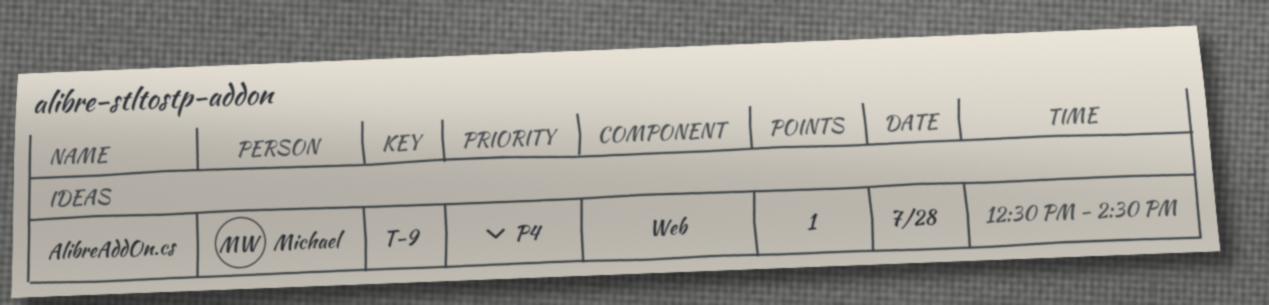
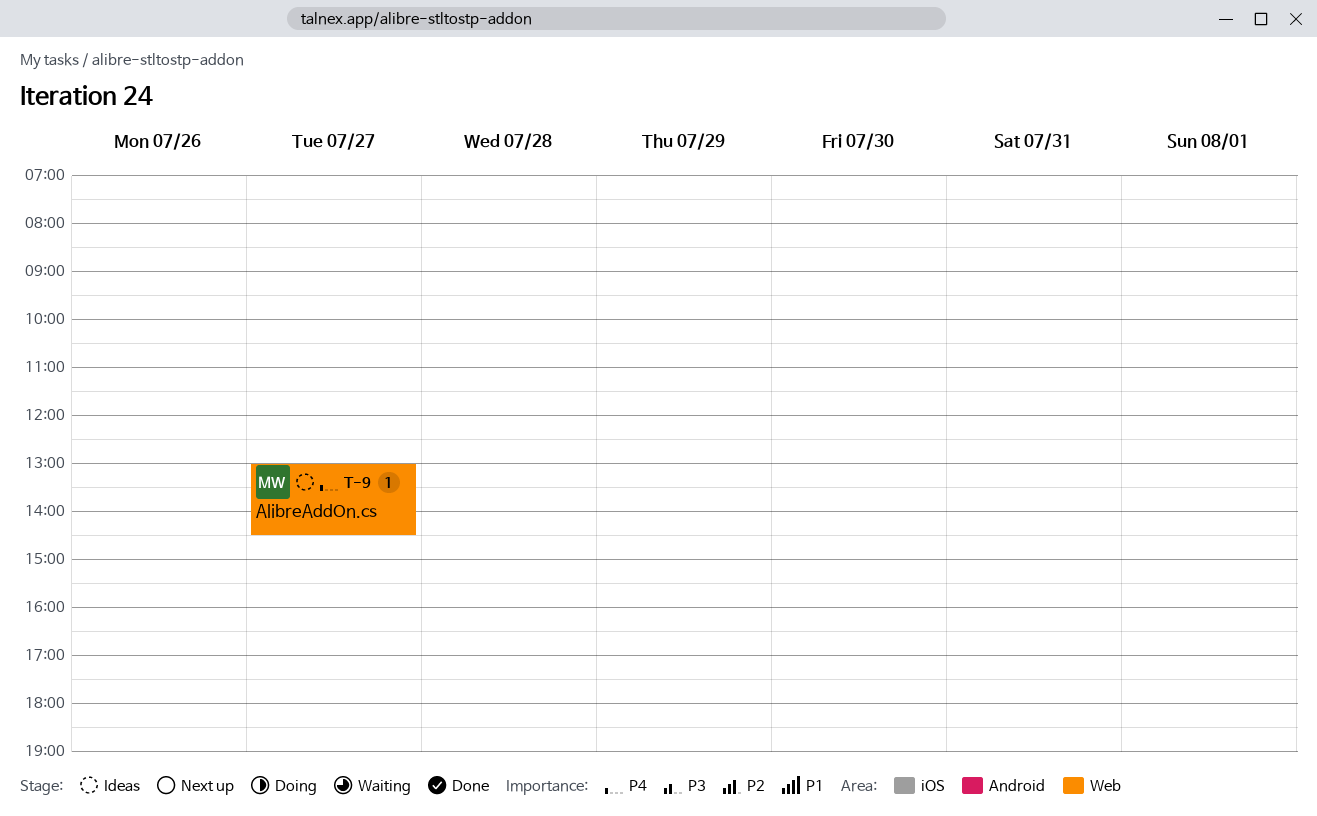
T-9, day: Jul 28 -> Jul 27
T-9, begins: 12:30 -> 13:00

